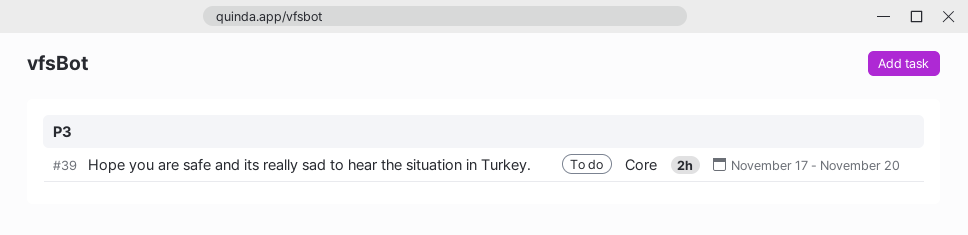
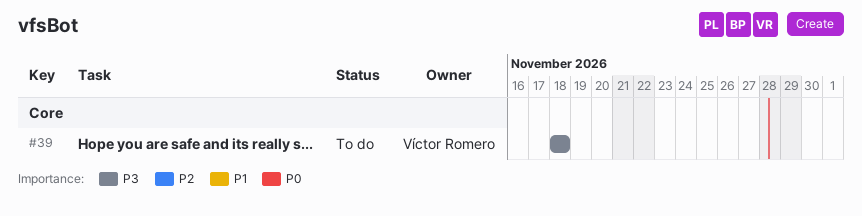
#39, start: Nov 17 -> Nov 18
#39, due: Nov 20 -> Nov 18

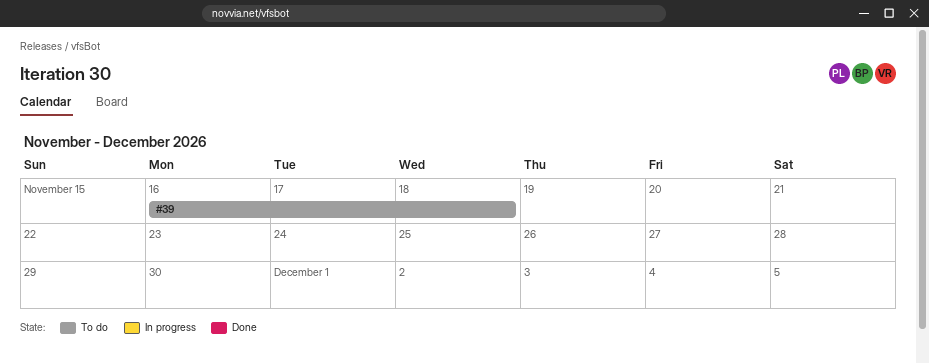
#39, start: Nov 18 -> Nov 16

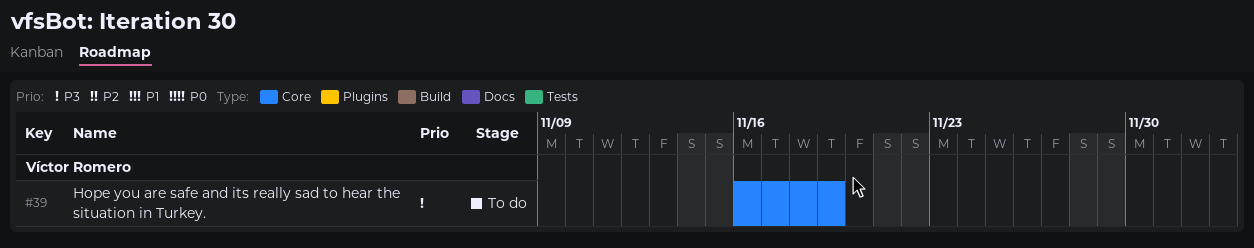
#39, due: Nov 18 -> Nov 19

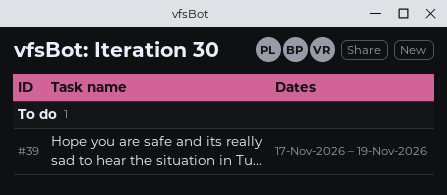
#39, start: Nov 16 -> Nov 17

